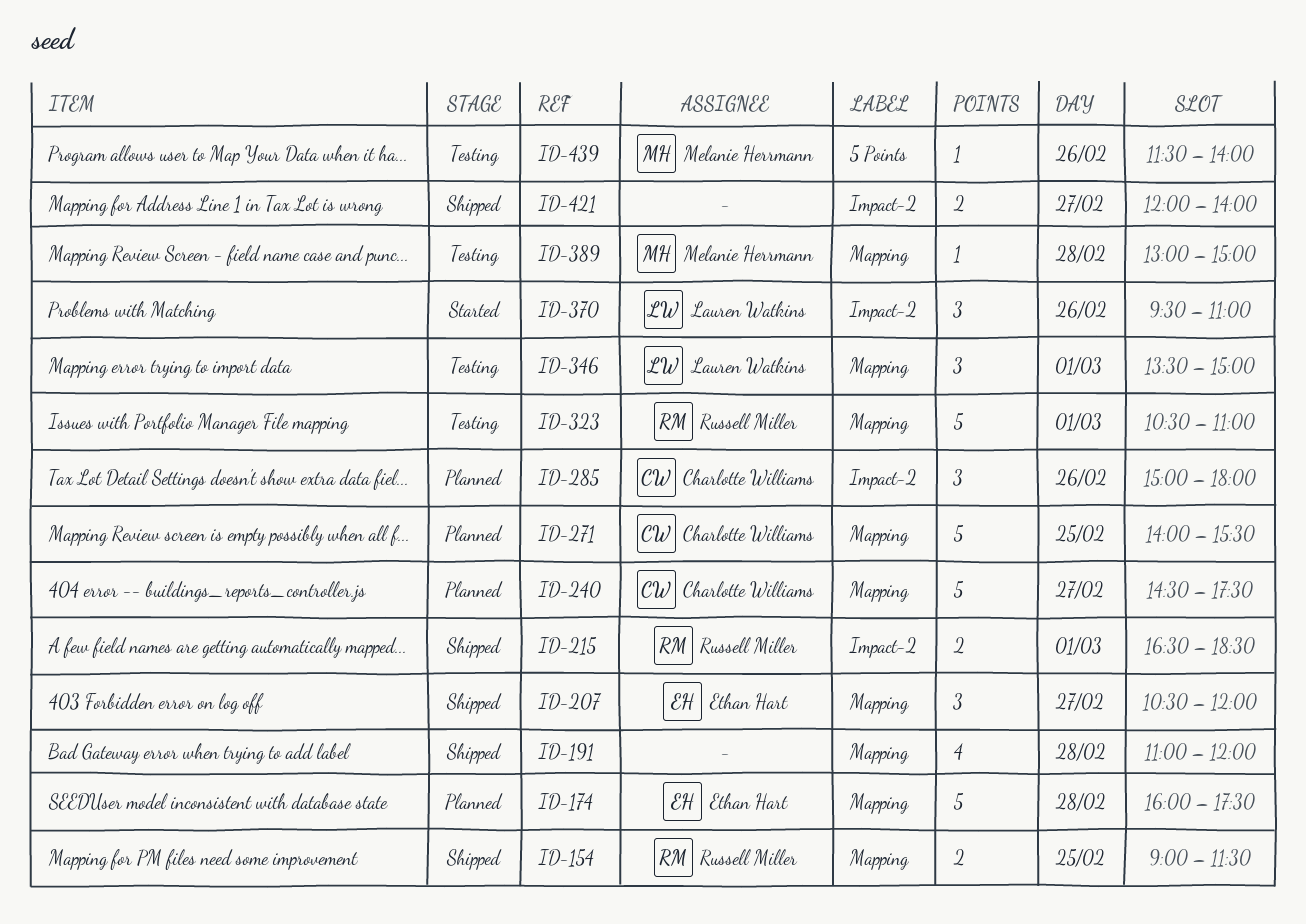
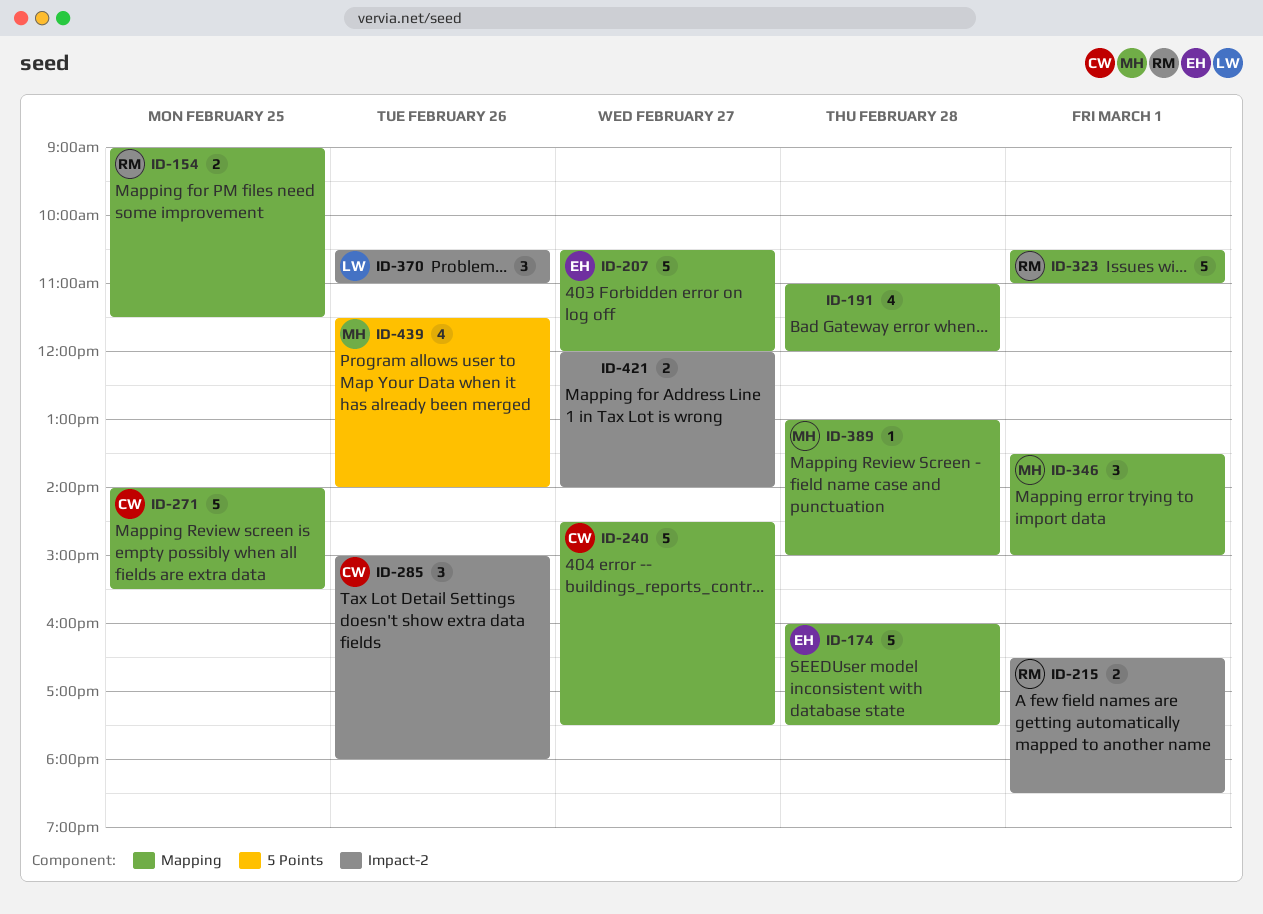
ID-207, estimate: 3 -> 5
ID-346, owner: Lauren Watkins -> Melanie Herrmann
ID-370, begins: 09:30 -> 10:30
ID-439, estimate: 1 -> 4

